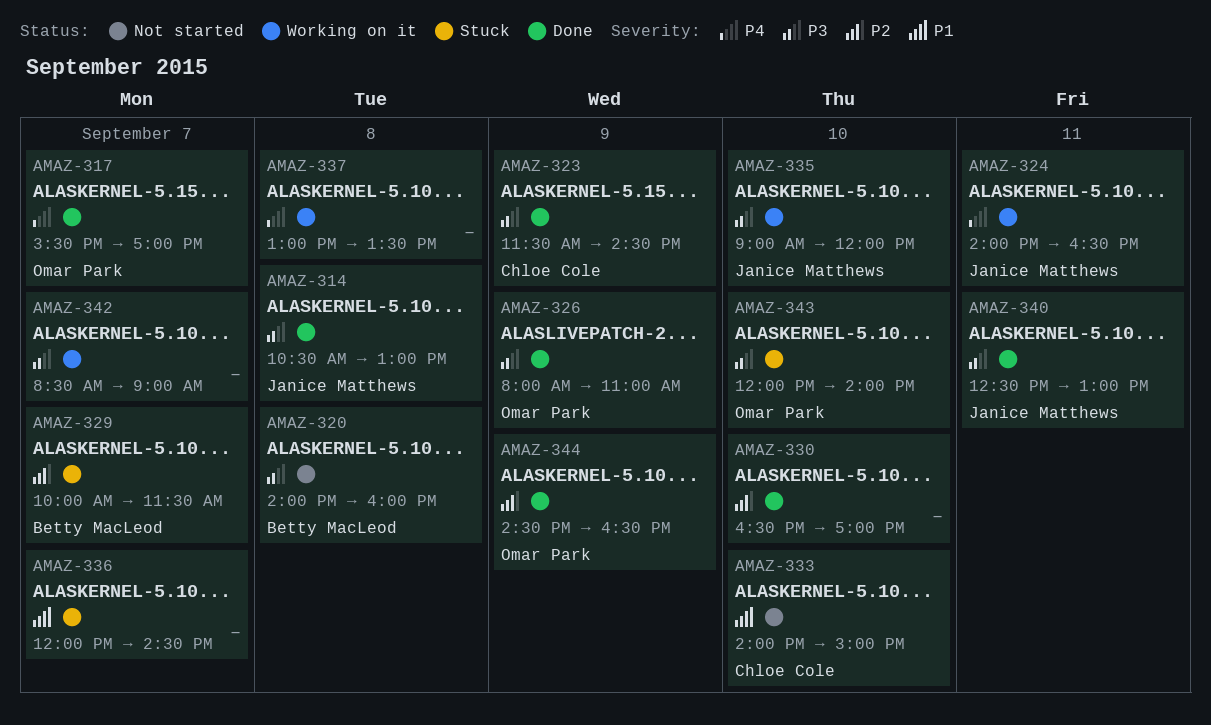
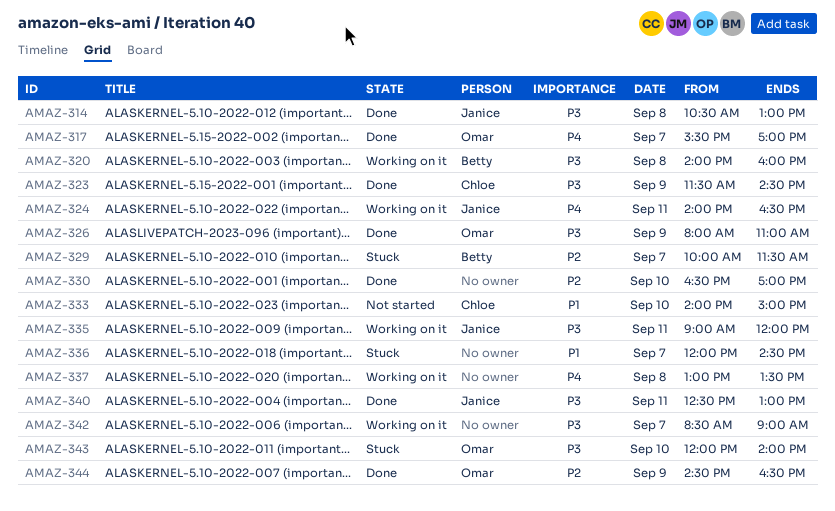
AMAZ-320, status: Not started -> Working on it
AMAZ-335, day: Sep 10 -> Sep 11

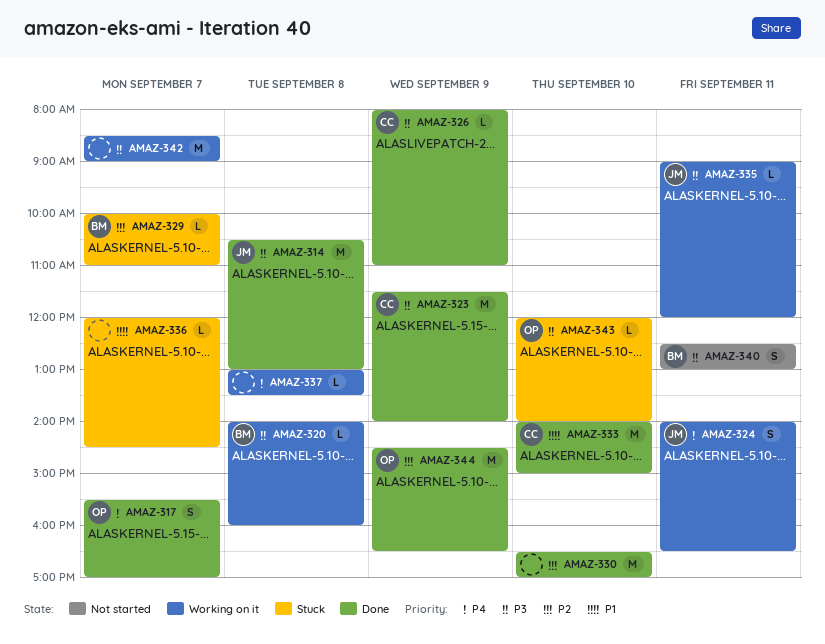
AMAZ-323, ends: 14:30 -> 14:00
AMAZ-326, owner: Omar -> Chloe
AMAZ-329, ends: 11:30 -> 11:00
AMAZ-333, status: Not started -> Done
AMAZ-340, status: Done -> Not started
AMAZ-340, owner: Janice -> Betty

